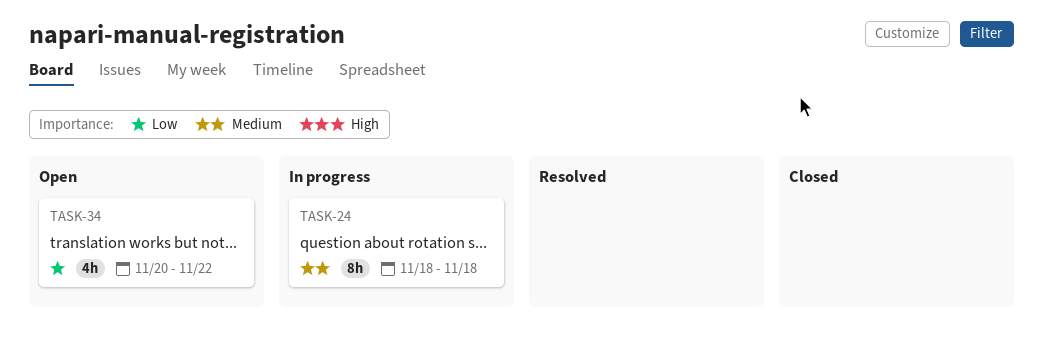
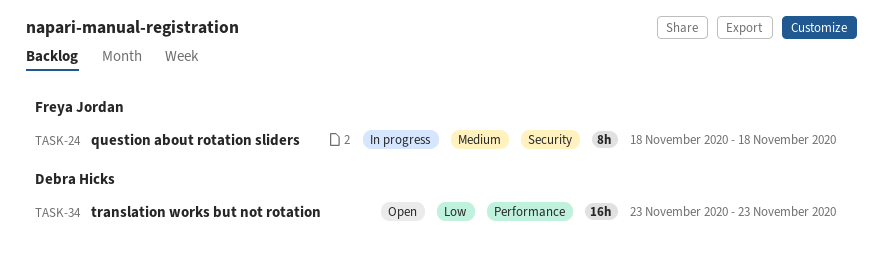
TASK-34, estimate: 4h -> 16h
TASK-34, start: Nov 20 -> Nov 23
TASK-34, due: Nov 22 -> Nov 23

